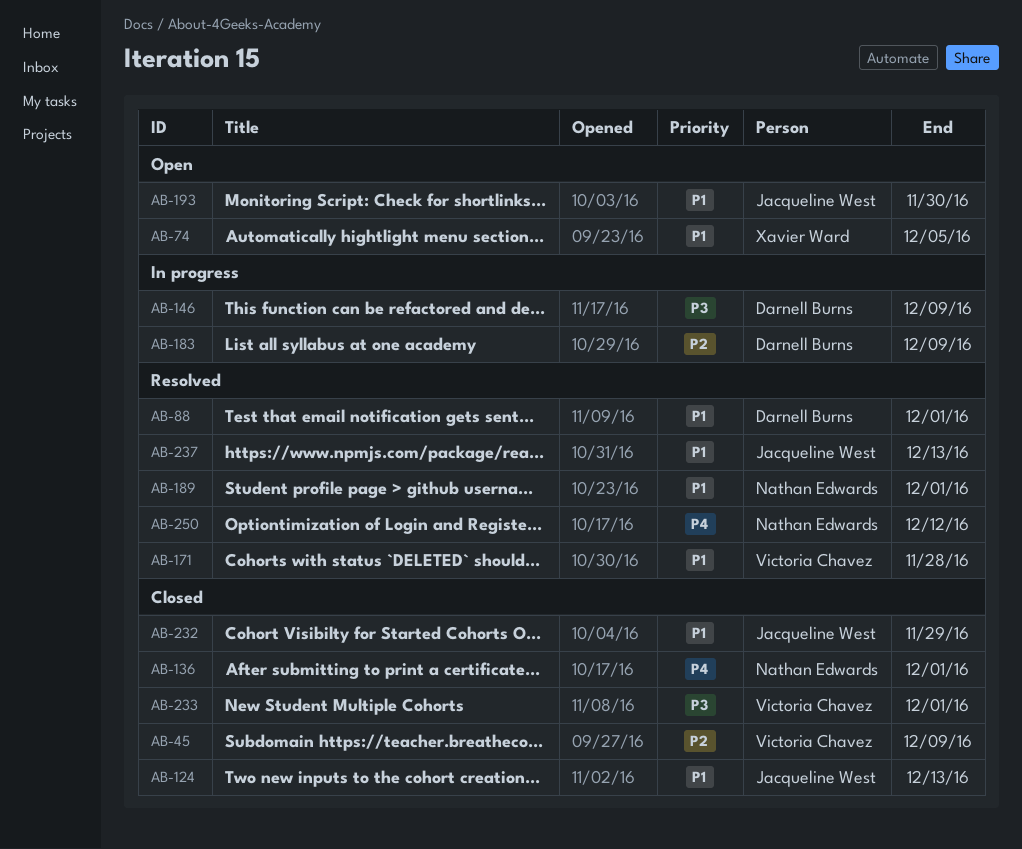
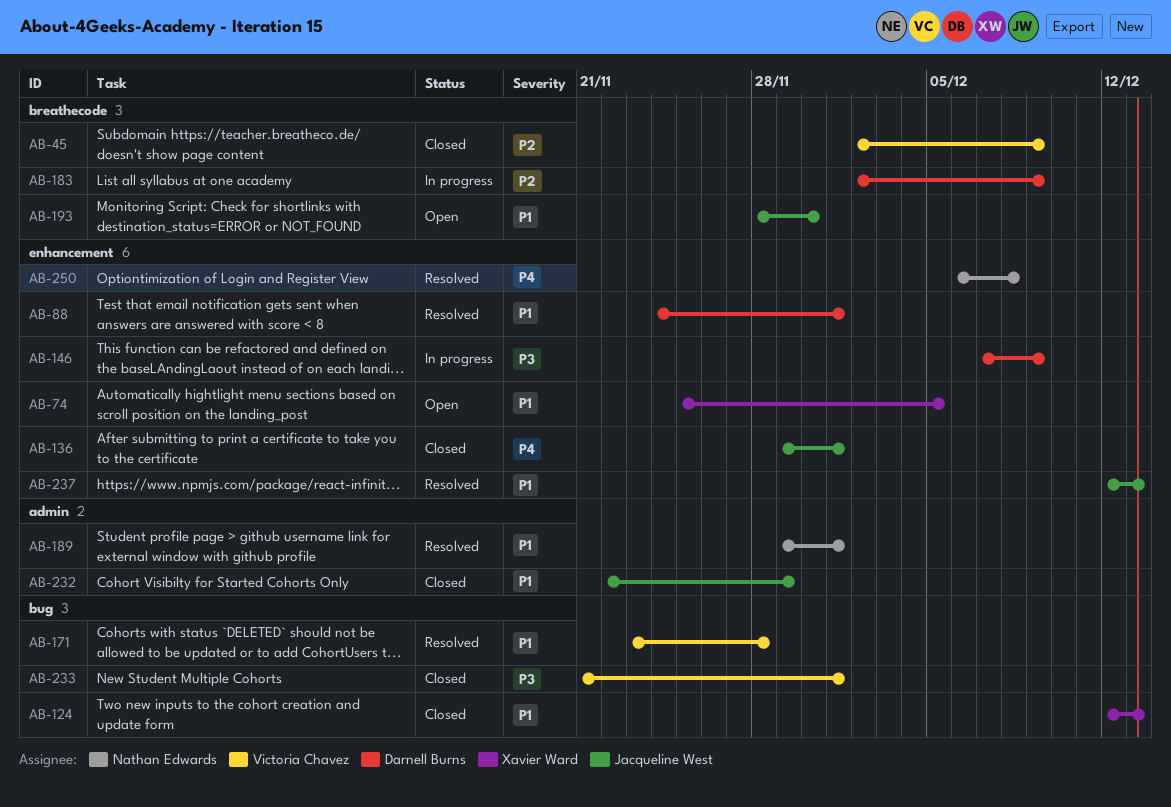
AB-124, owner: Jacqueline West -> Xavier Ward
AB-136, owner: Nathan Edwards -> Jacqueline West
AB-250, due: Dec 12 -> Dec 8

